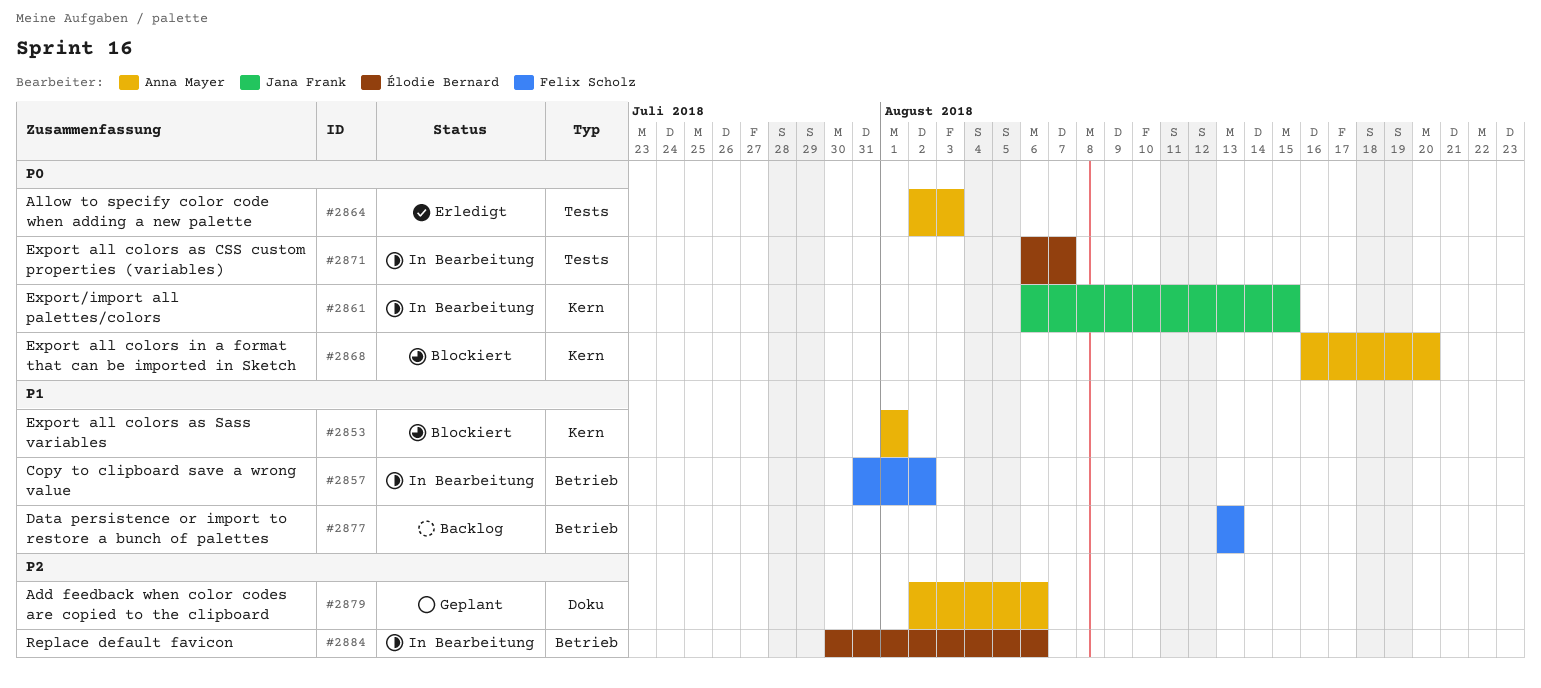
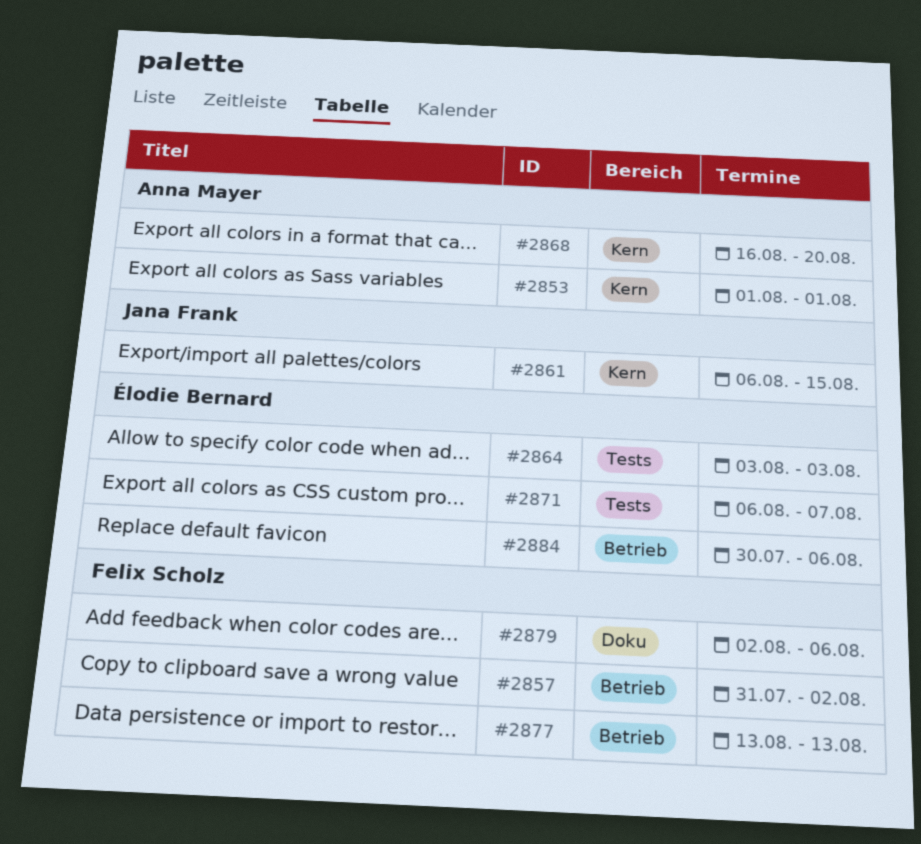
#2864, owner: Anna Mayer -> Élodie Bernard
#2864, start: Aug 2 -> Aug 3
#2879, owner: Anna Mayer -> Felix Scholz

